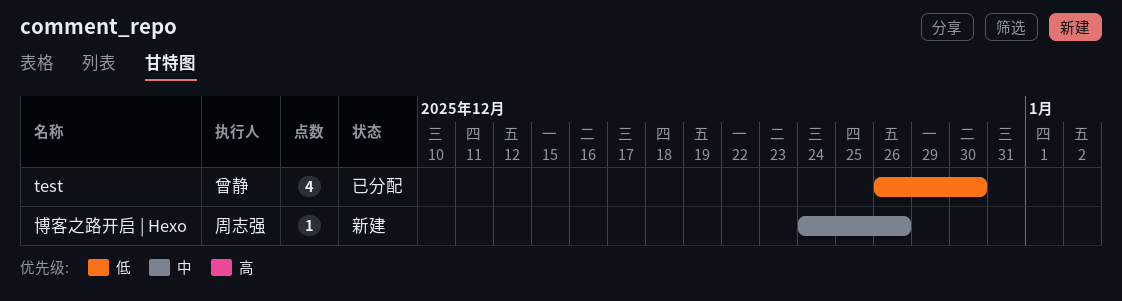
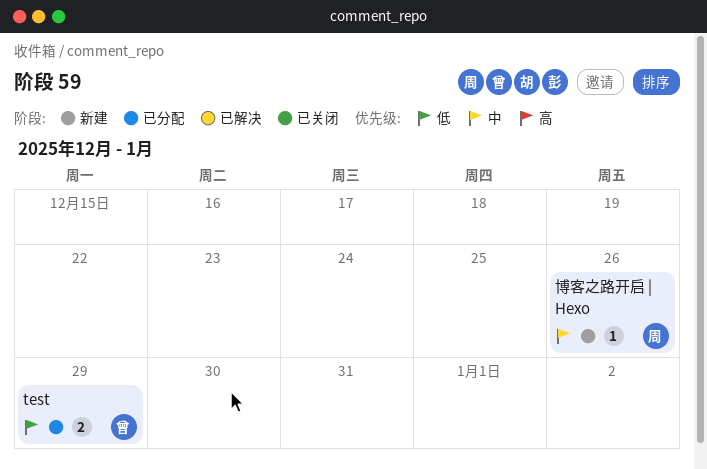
test, estimate: 4 -> 2
test, due: Dec 30 -> Dec 29

